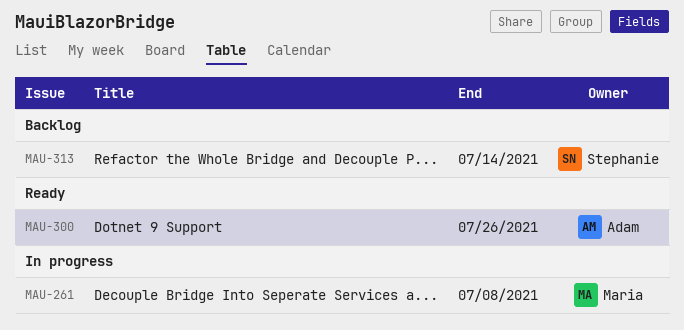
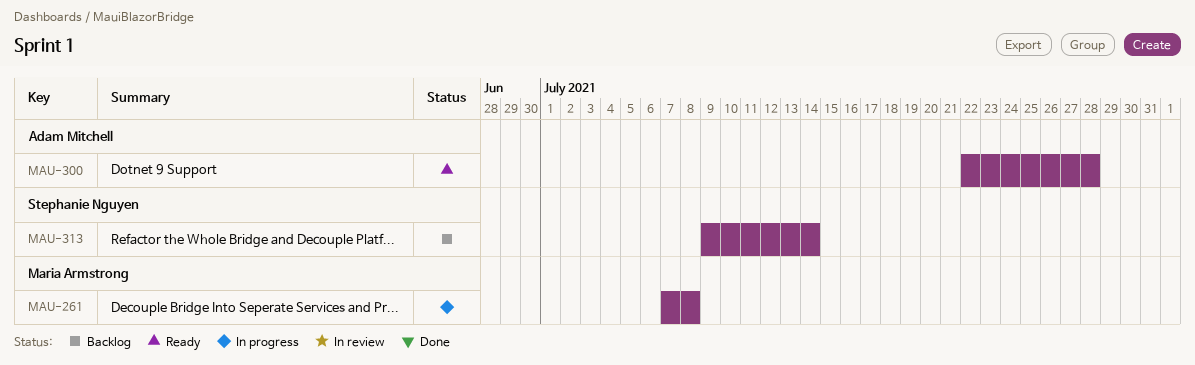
MAU-300, due: Jul 26 -> Jul 28

